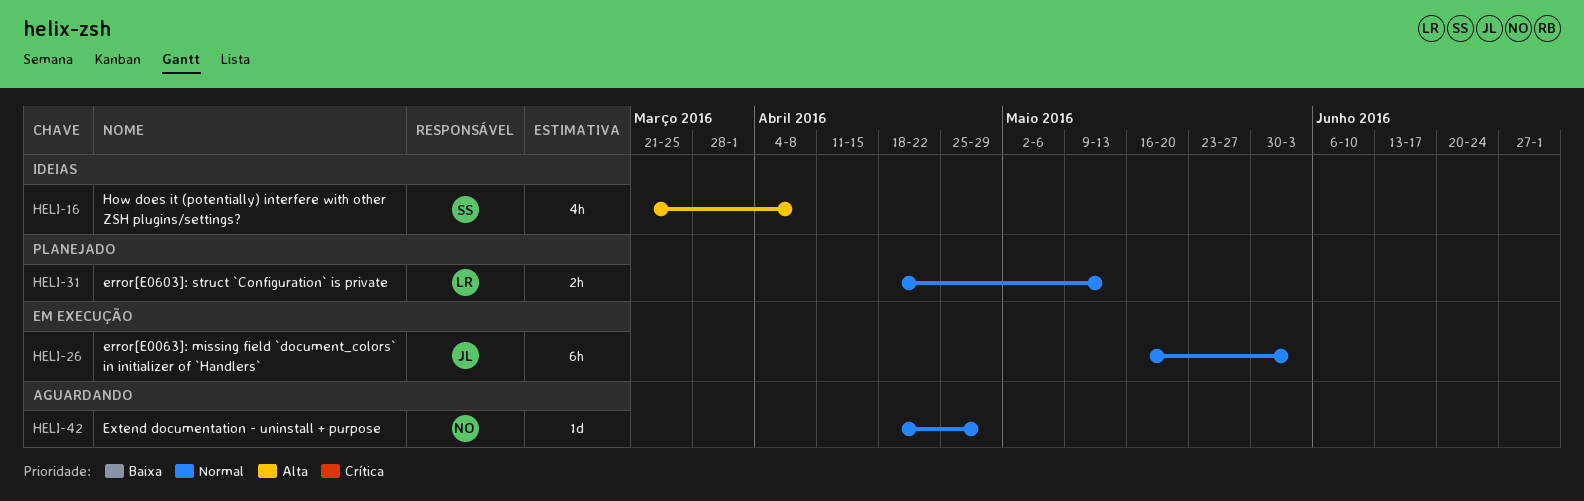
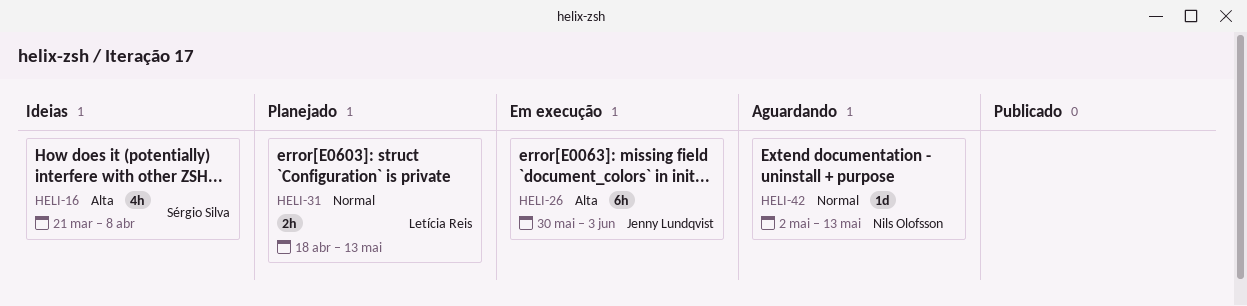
HELI-26, priority: Normal -> Alta
HELI-26, start: May 16 -> May 30
HELI-42, start: Apr 18 -> May 2
HELI-42, due: Apr 29 -> May 13

